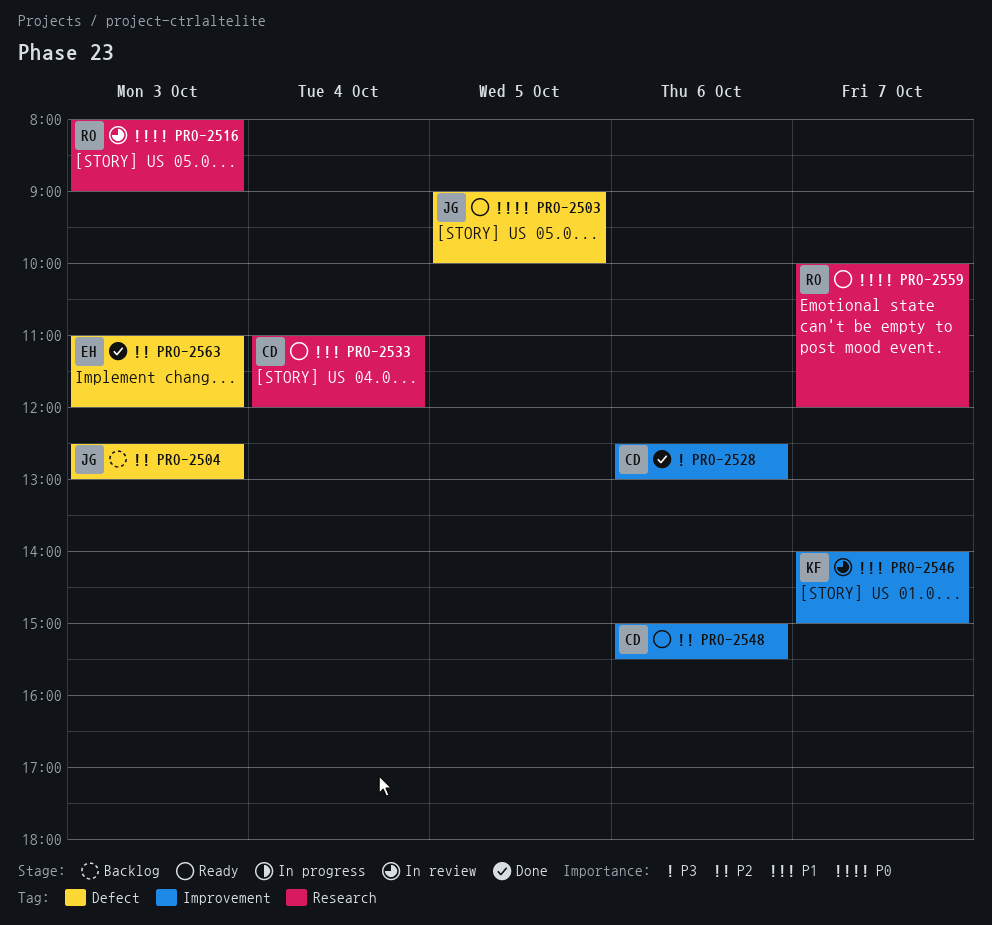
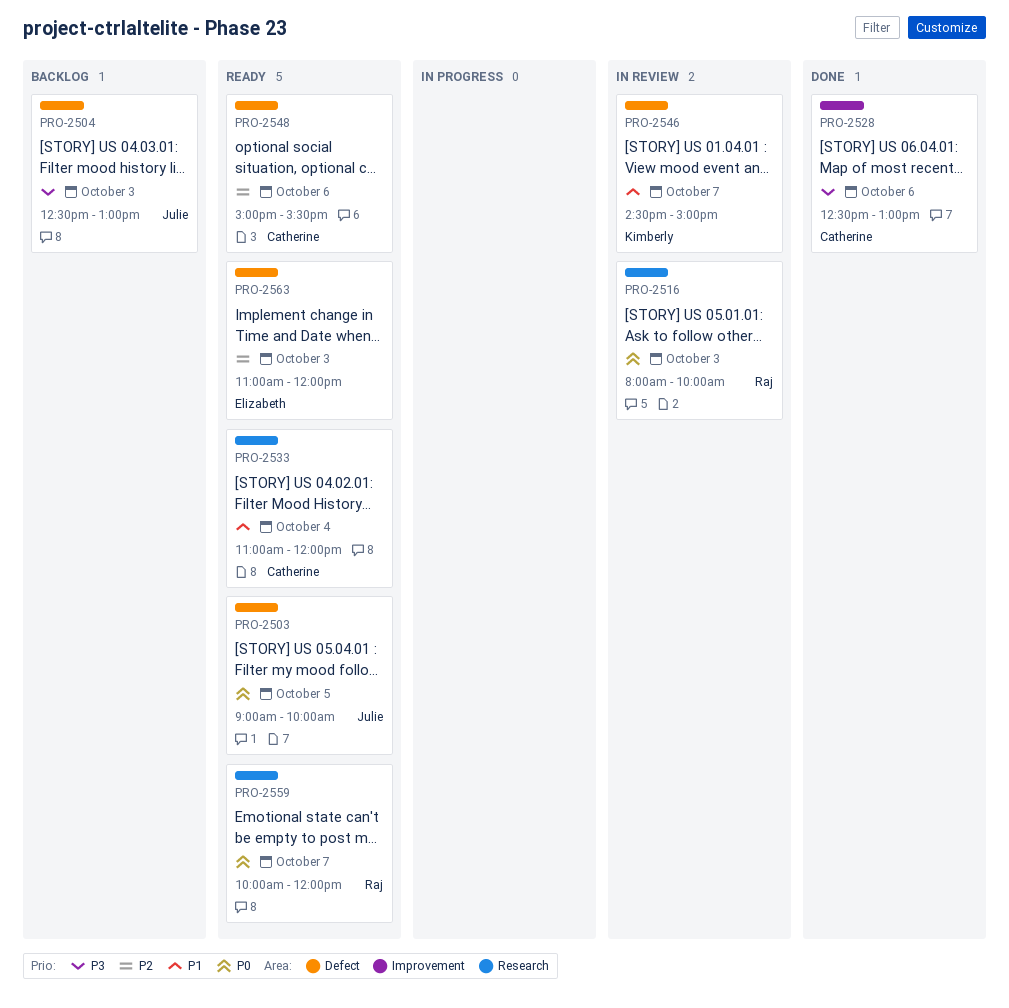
PRO-2504, priority: P2 -> P3
PRO-2516, ends: 09:00 -> 10:00
PRO-2546, label: Improvement -> Defect
PRO-2546, begins: 14:00 -> 14:30
PRO-2548, label: Improvement -> Defect
PRO-2563, status: Done -> Ready

